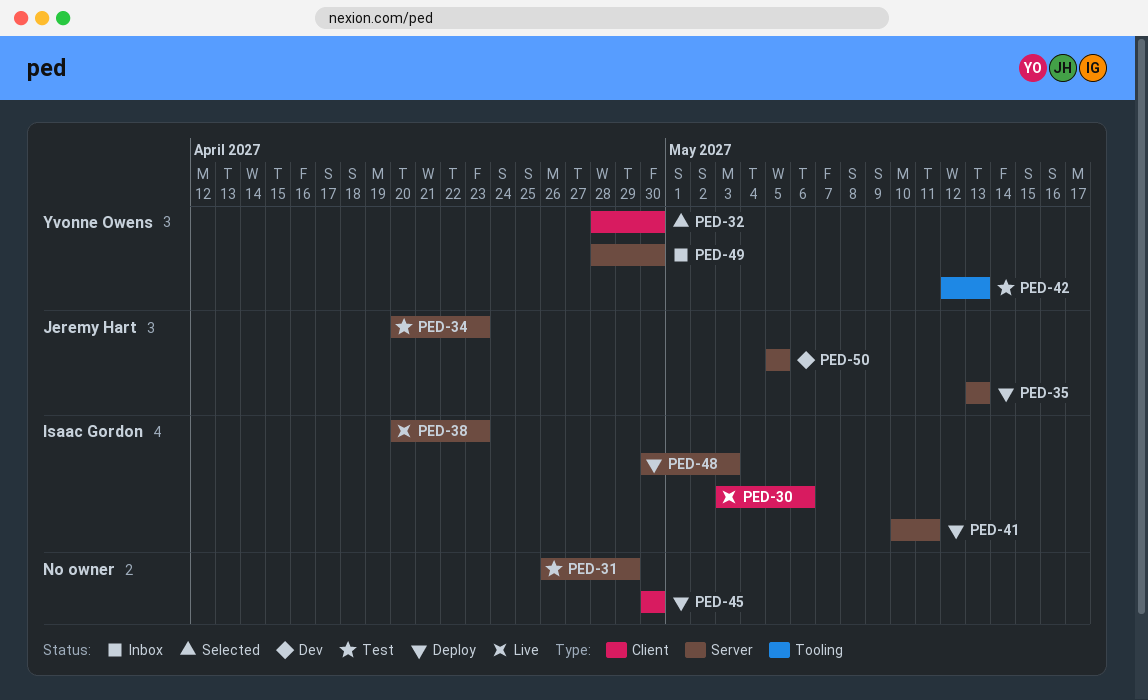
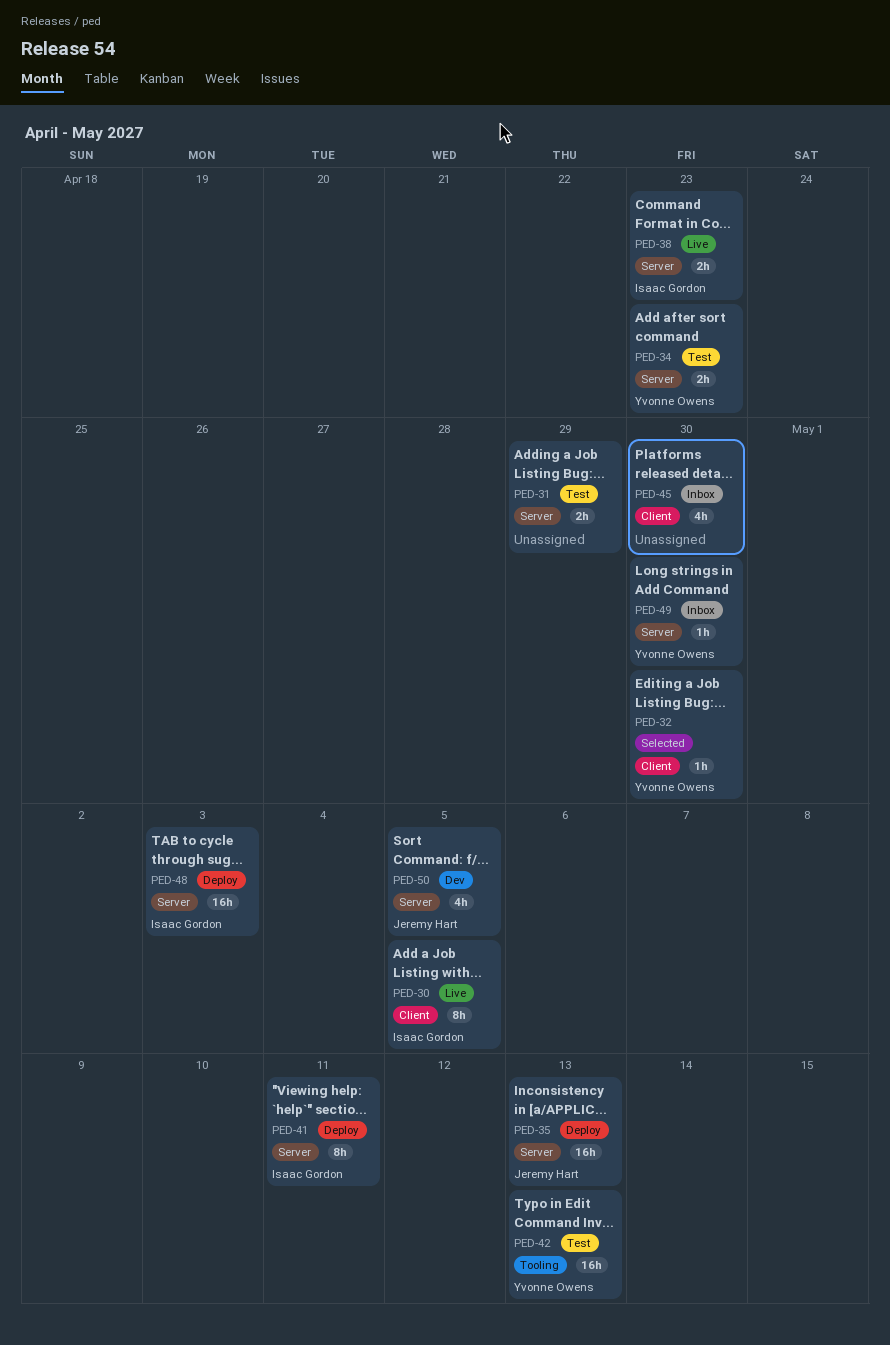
PED-30, due: May 6 -> May 5
PED-34, owner: Jeremy Hart -> Yvonne Owens
PED-45, status: Deploy -> Inbox

